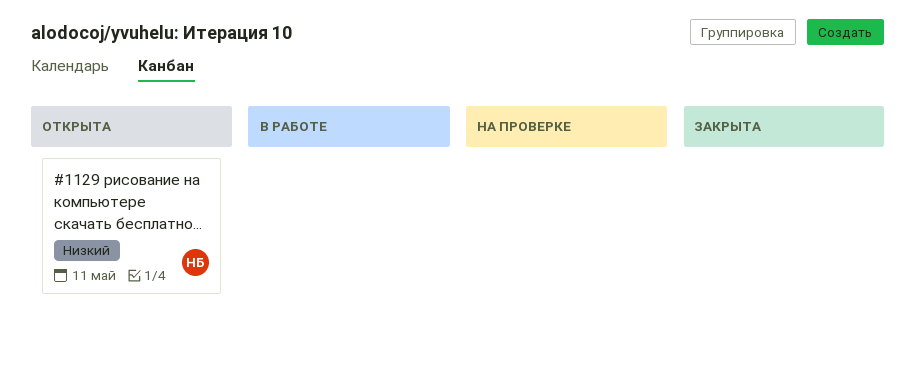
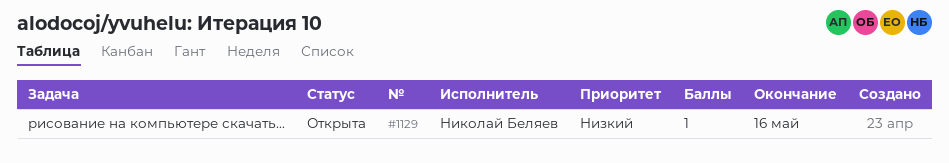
#1129, due: May 11 -> May 16

